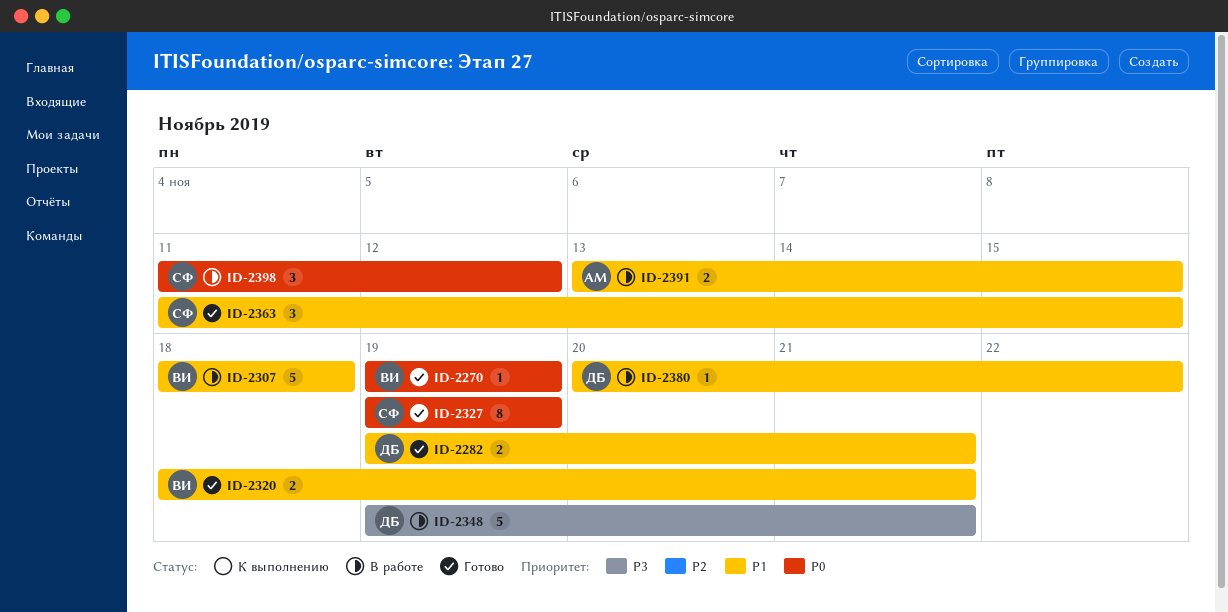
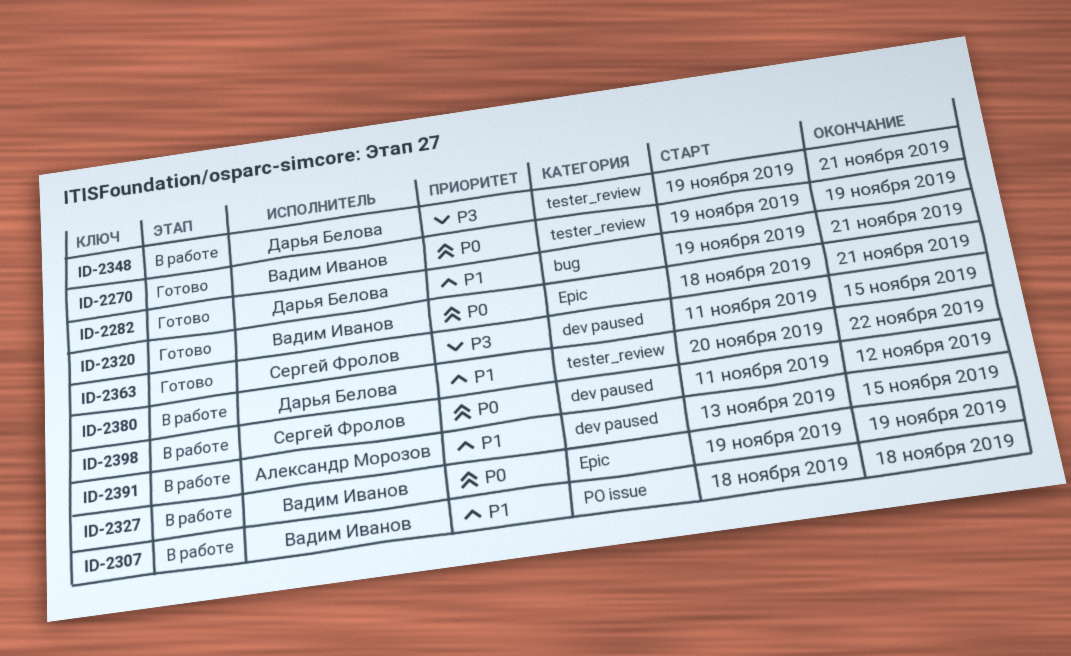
ID-2320, priority: P1 -> P0
ID-2327, status: Готово -> В работе
ID-2327, owner: Сергей Фролов -> Вадим Иванов
ID-2363, priority: P1 -> P3

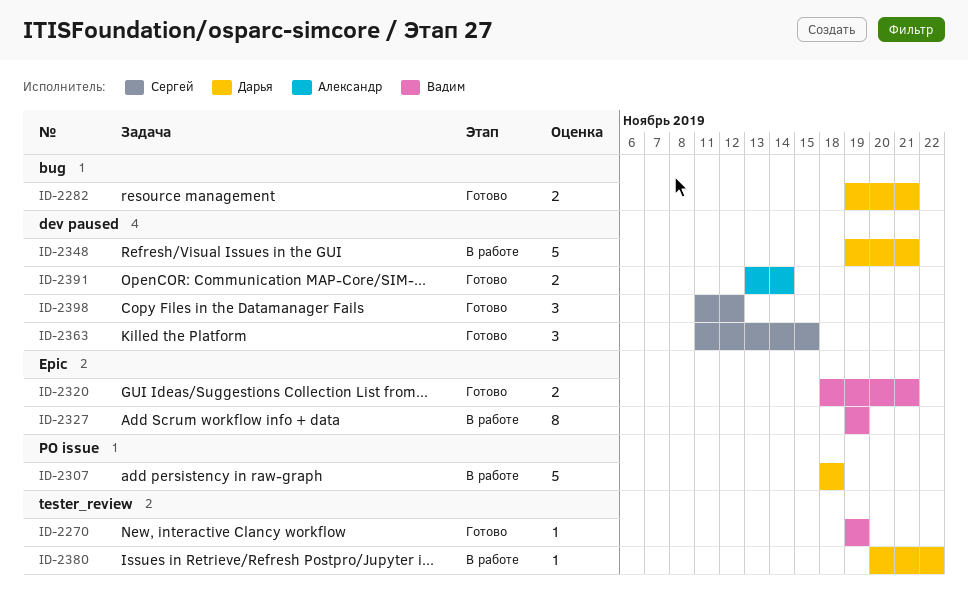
ID-2307, owner: Вадим Иванов -> Дарья Белова
ID-2348, label: tester_review -> dev paused
ID-2391, status: В работе -> Готово
ID-2391, due: Nov 15 -> Nov 14
ID-2398, status: В работе -> Готово

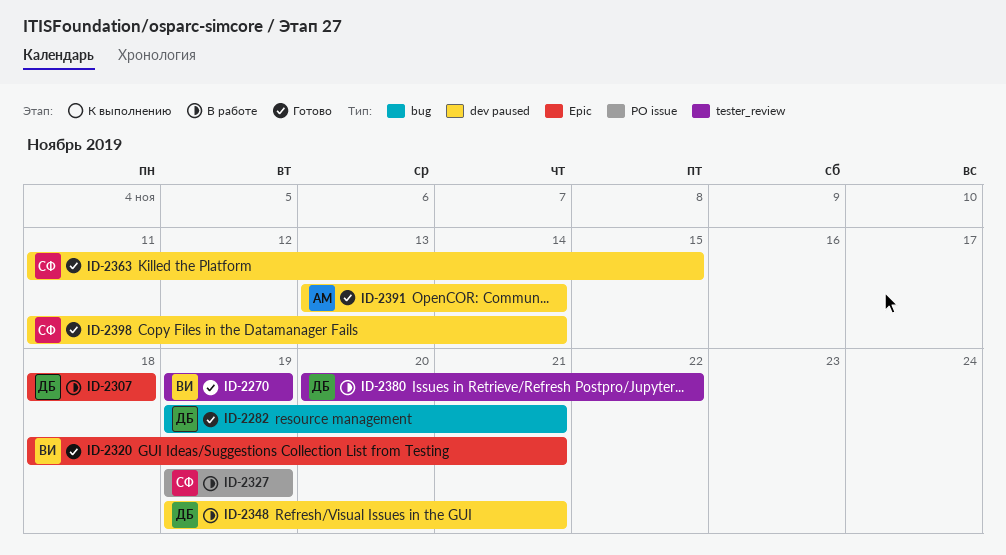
ID-2307, label: PO issue -> Epic
ID-2327, owner: Вадим -> Сергей
ID-2327, label: Epic -> PO issue
ID-2398, due: Nov 12 -> Nov 14

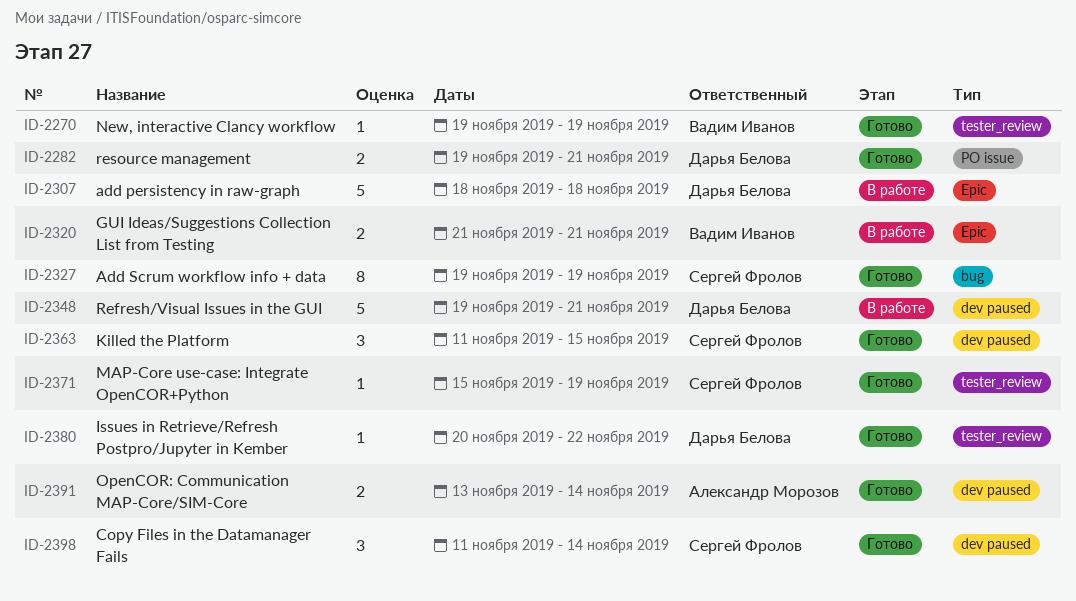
ID-2282, label: bug -> PO issue
ID-2320, status: Готово -> В работе
ID-2320, start: Nov 18 -> Nov 21
ID-2327, status: В работе -> Готово
ID-2327, label: PO issue -> bug
ID-2371: none -> present
ID-2380, status: В работе -> Готово

